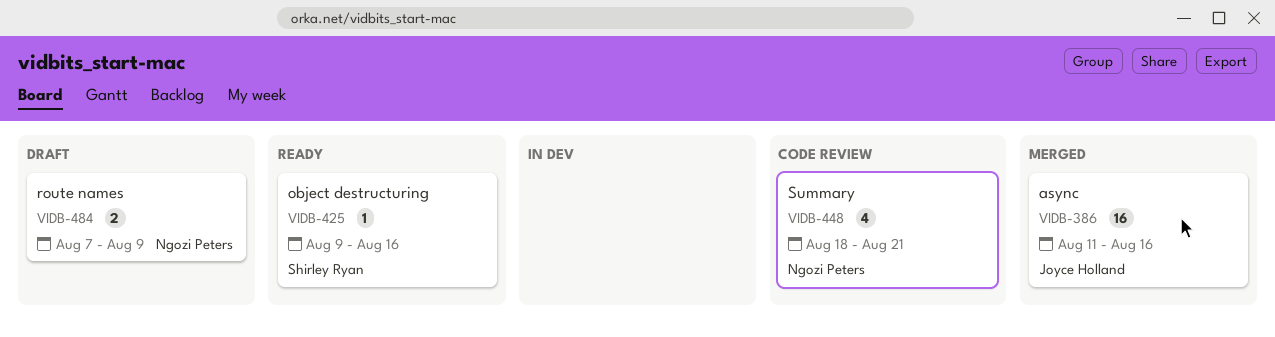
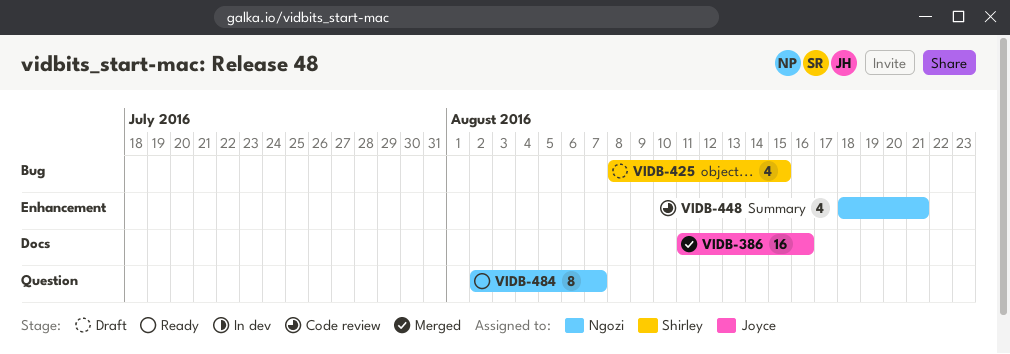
VIDB-425, status: Ready -> Draft
VIDB-425, estimate: 1 -> 4
VIDB-425, start: Aug 9 -> Aug 8
VIDB-425, due: Aug 16 -> Aug 15
VIDB-484, status: Draft -> Ready
VIDB-484, estimate: 2 -> 8
VIDB-484, start: Aug 7 -> Aug 2
VIDB-484, due: Aug 9 -> Aug 7

